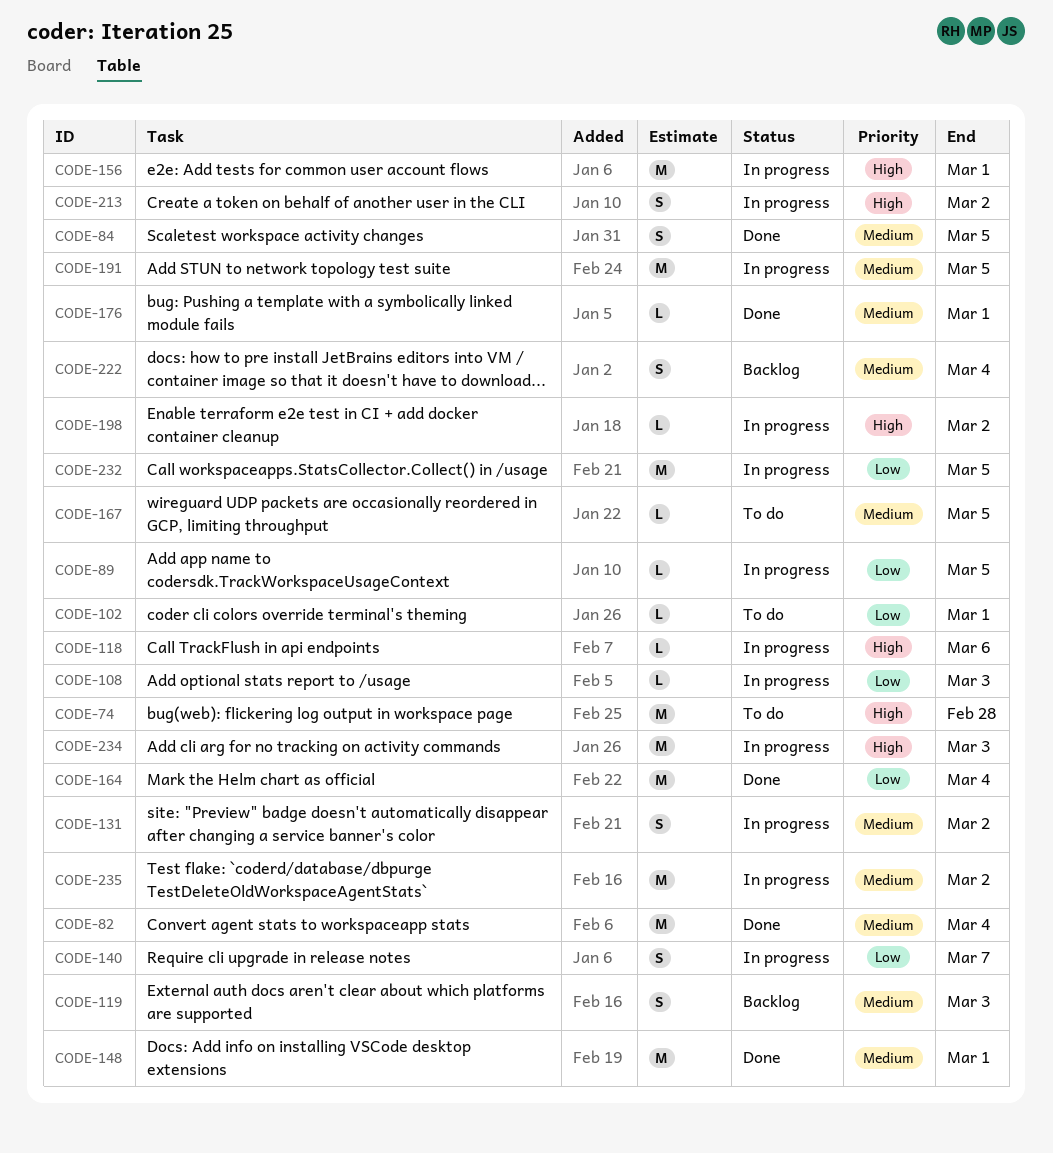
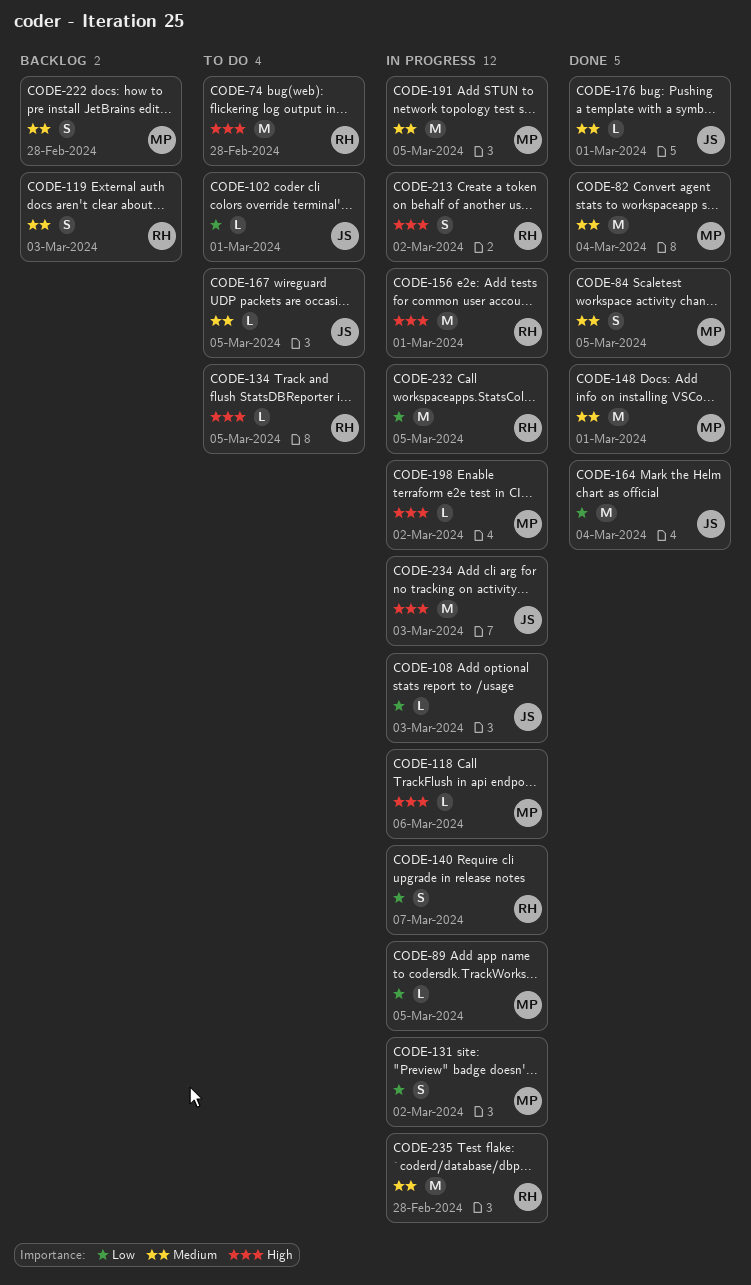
CODE-131, priority: Medium -> Low
CODE-134: none -> present
CODE-222, due: Mar 4 -> Feb 28
CODE-235, due: Mar 2 -> Feb 28

